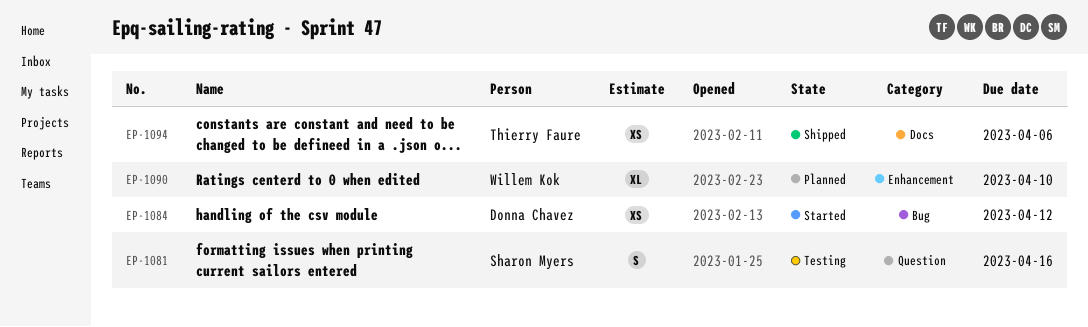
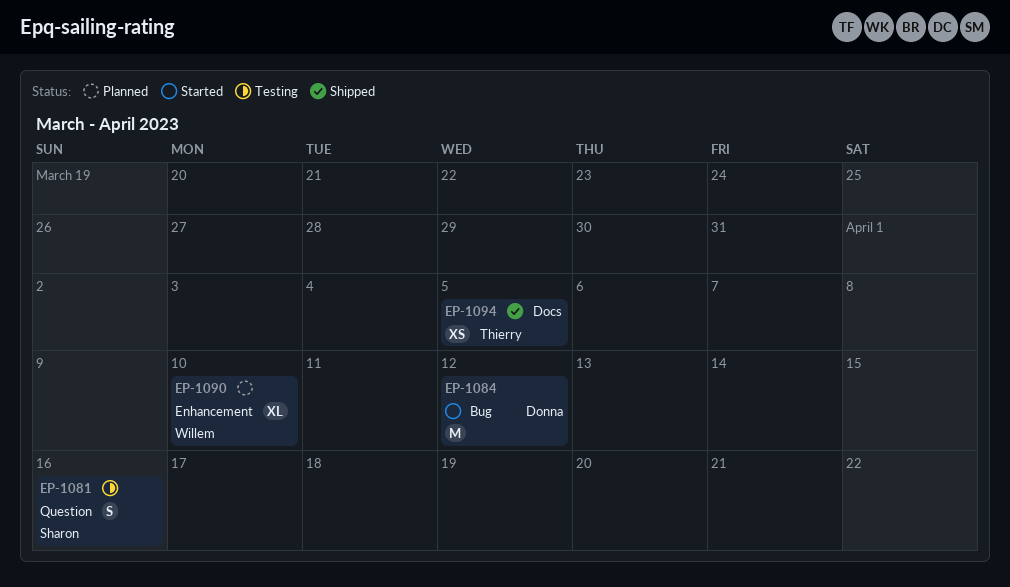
EP-1084, estimate: XS -> M
EP-1094, due: Apr 6 -> Apr 5

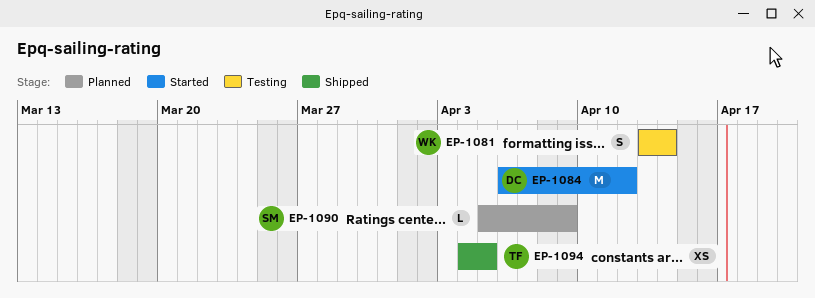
EP-1081, owner: Sharon -> Willem
EP-1081, due: Apr 16 -> Apr 14
EP-1090, owner: Willem -> Sharon
EP-1090, estimate: XL -> L
EP-1090, due: Apr 10 -> Apr 9

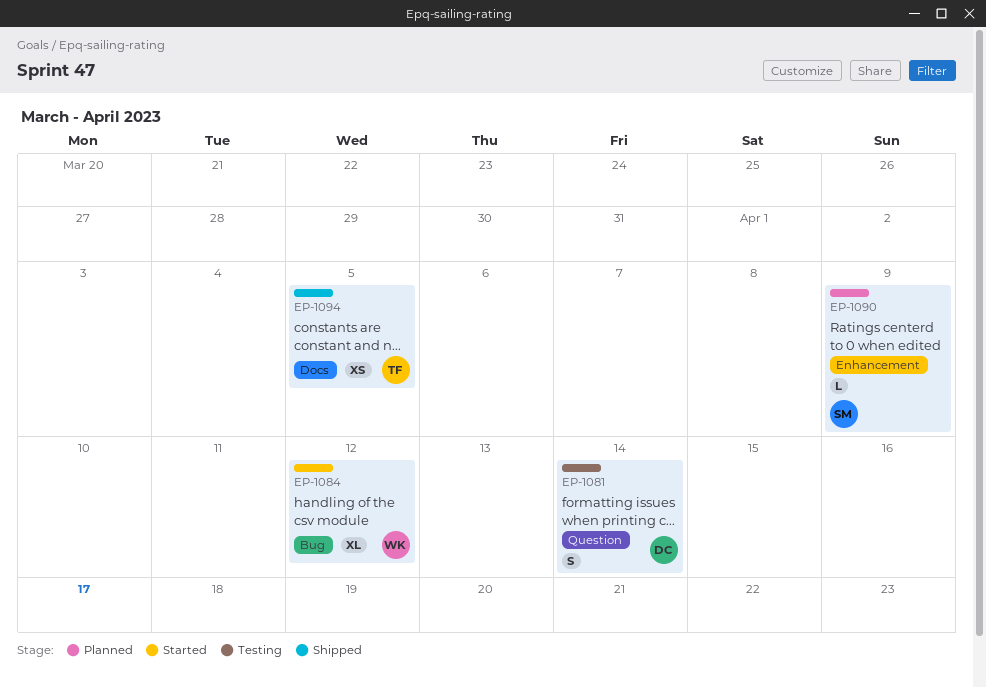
EP-1081, owner: WK -> DC
EP-1084, owner: DC -> WK
EP-1084, estimate: M -> XL

